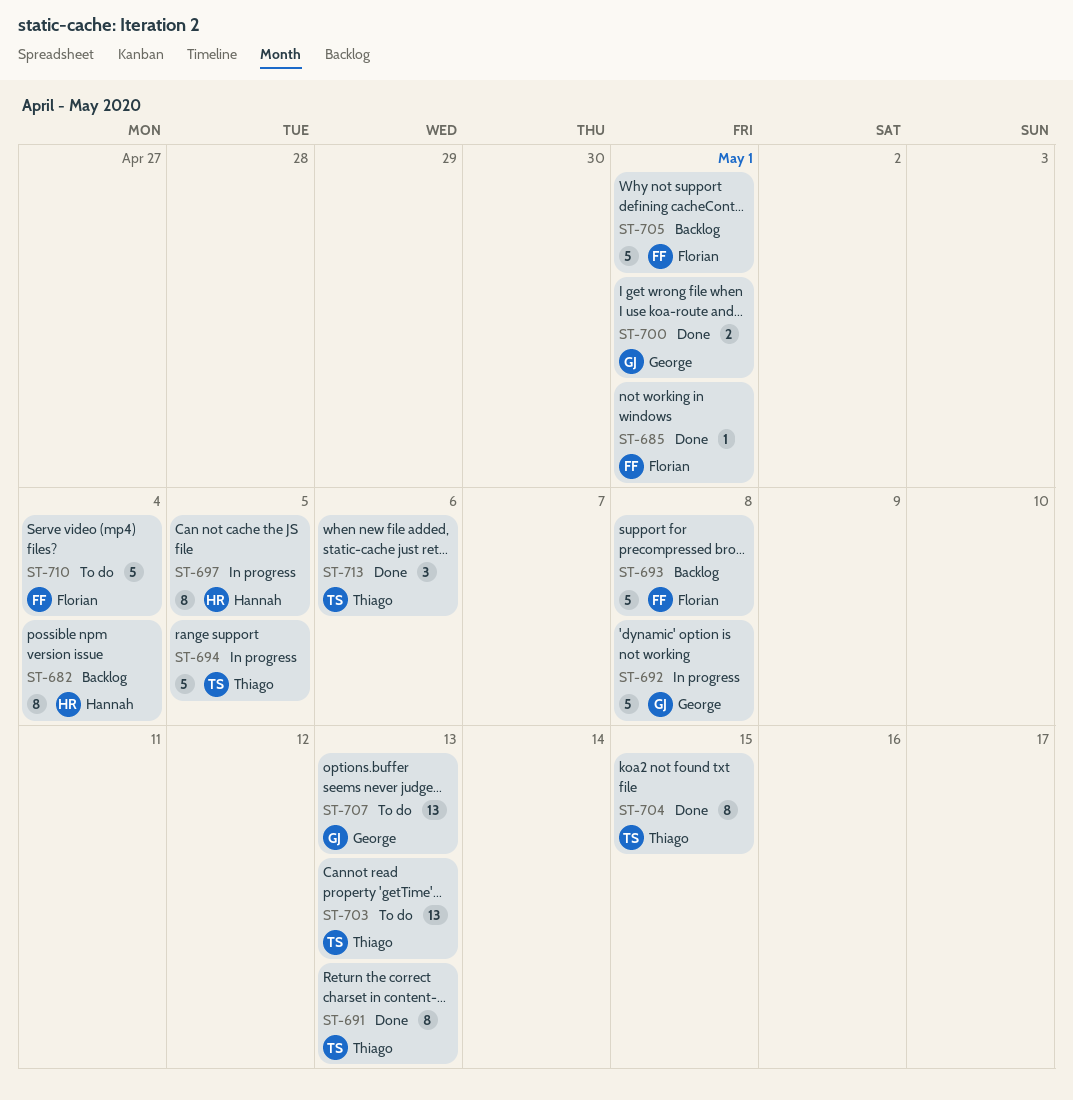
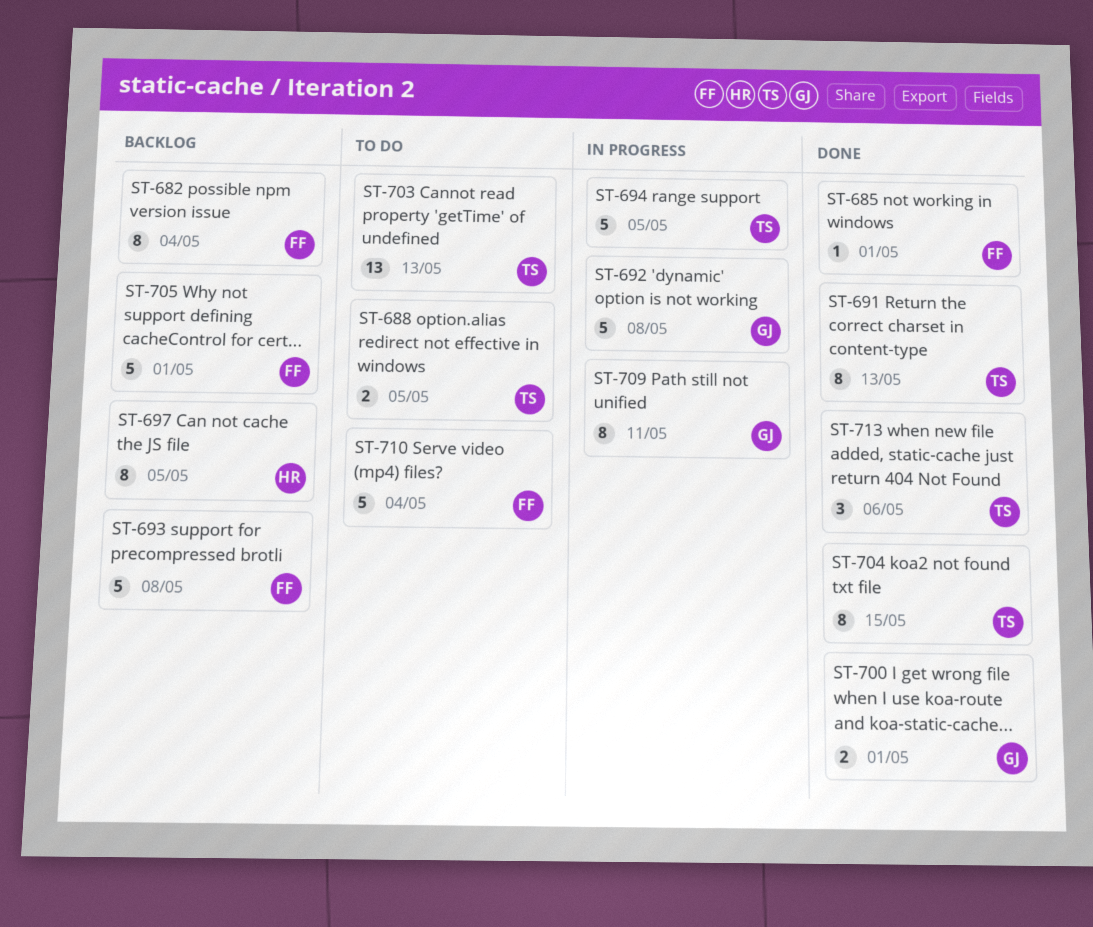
ST-682, owner: Hannah -> Florian
ST-688: none -> present
ST-697, status: In progress -> Backlog
ST-707: present -> none
ST-709: none -> present

